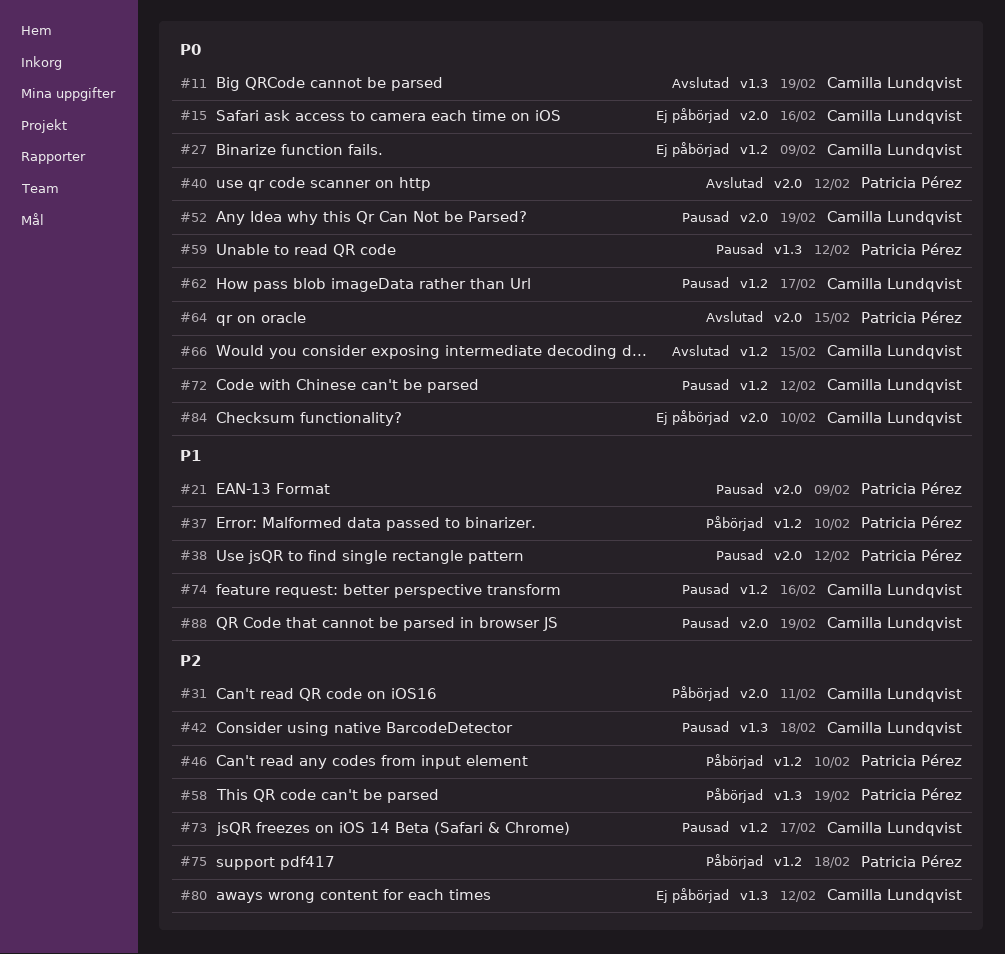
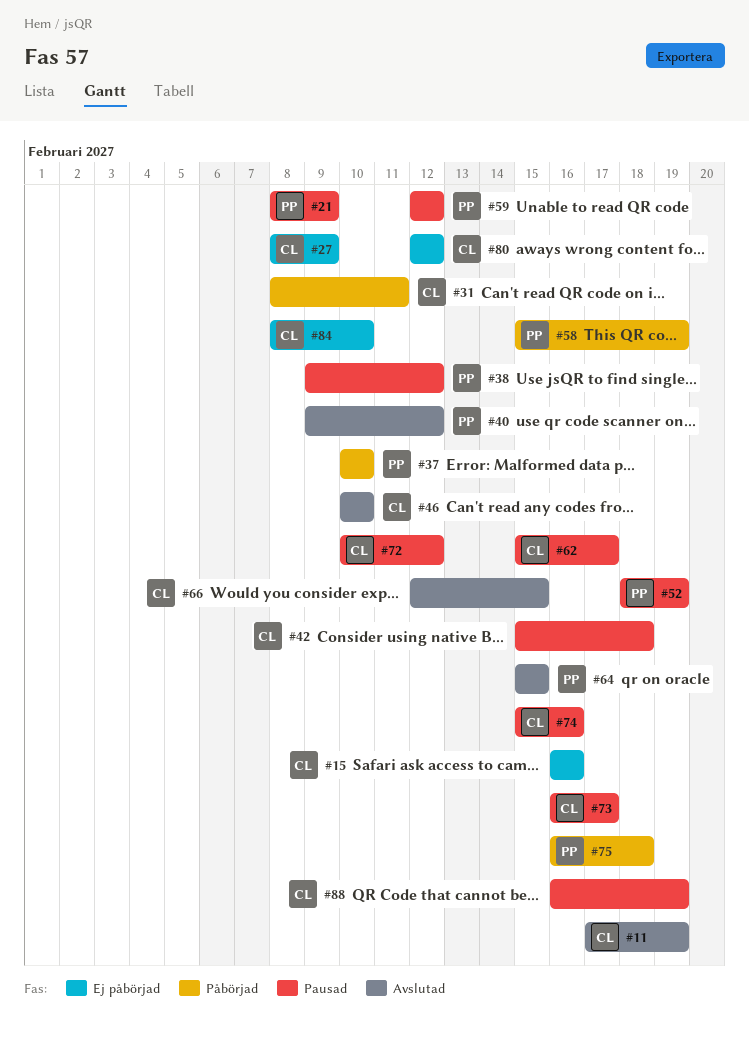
#46, status: Påbörjad -> Avslutad
#46, owner: Patricia Pérez -> Camilla Lundqvist
#52, owner: Camilla Lundqvist -> Patricia Pérez

